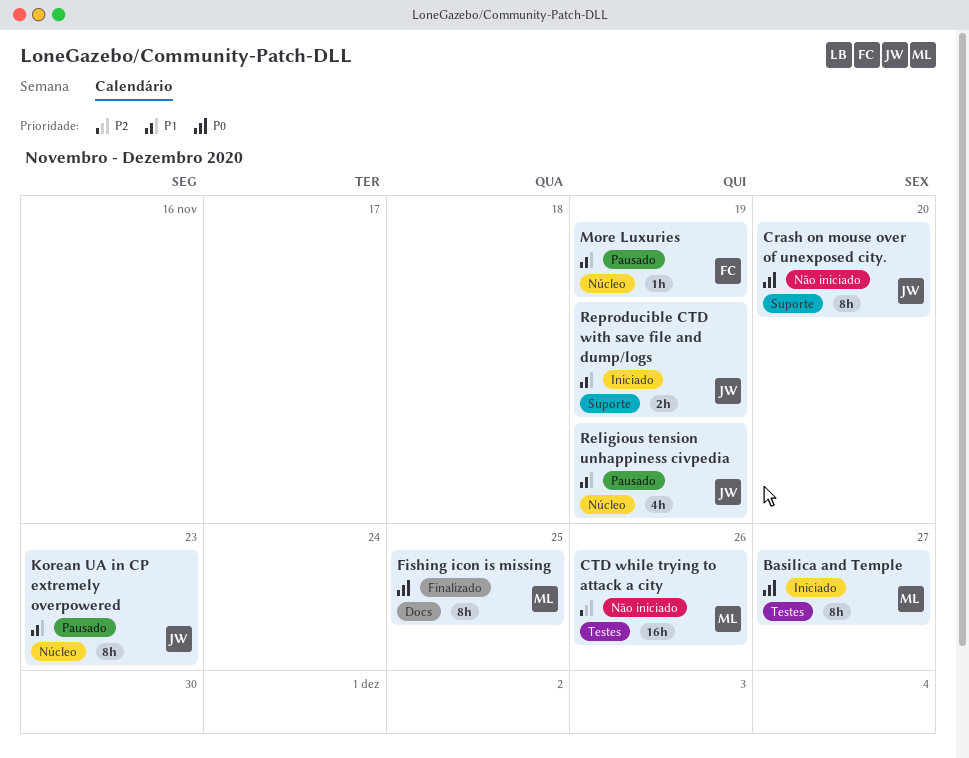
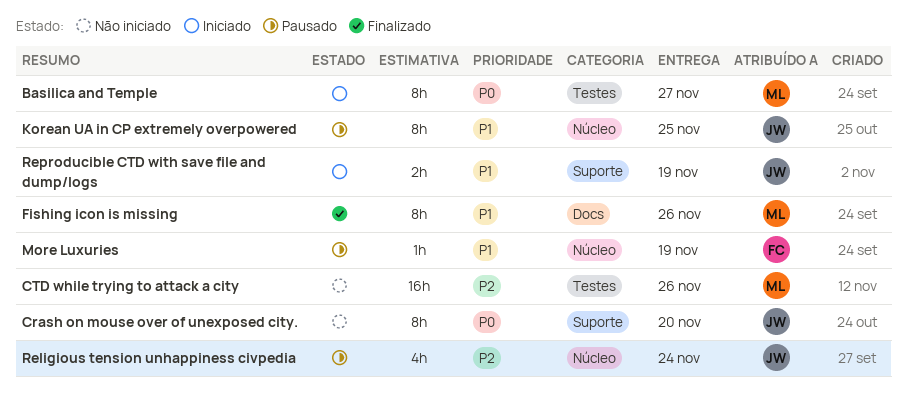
Fishing icon is missing, priority: P0 -> P1
Fishing icon is missing, due: Nov 25 -> Nov 26
Korean UA in CP extremely overpowered, due: Nov 23 -> Nov 25
Religious tension unhappiness civpedia, priority: P1 -> P2
Religious tension unhappiness civpedia, due: Nov 19 -> Nov 24

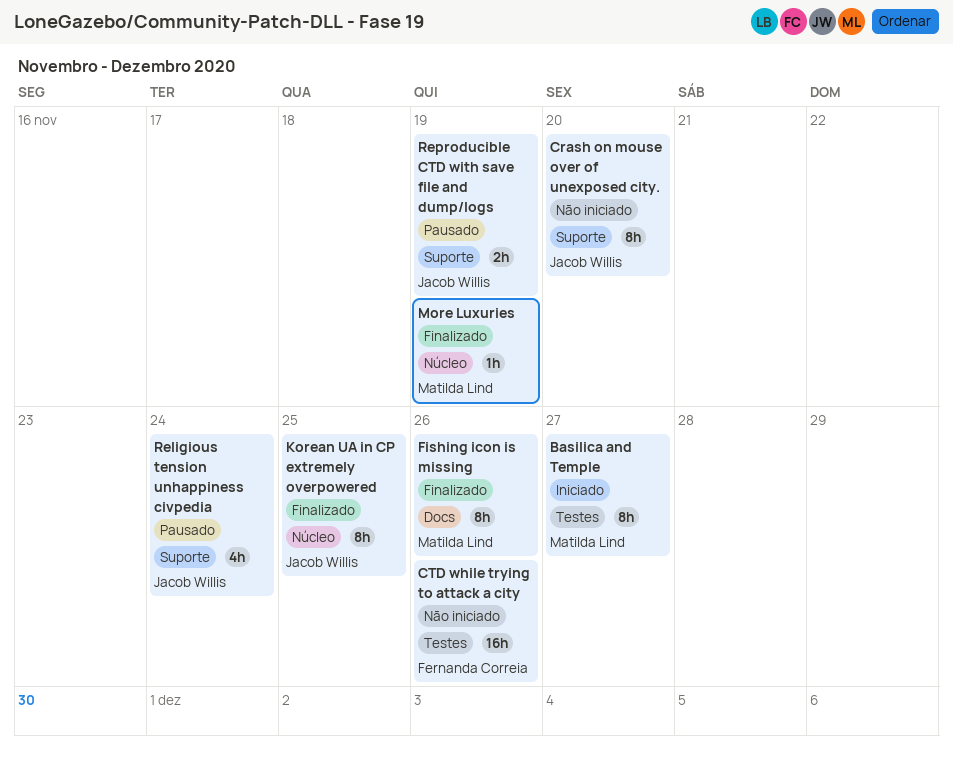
CTD while trying to attack a city, owner: Matilda Lind -> Fernanda Correia
Korean UA in CP extremely overpowered, status: Pausado -> Finalizado
More Luxuries, status: Pausado -> Finalizado
More Luxuries, owner: Fernanda Correia -> Matilda Lind
Religious tension unhappiness civpedia, label: Núcleo -> Suporte
Reproducible CTD with save file and dump/logs, status: Iniciado -> Pausado

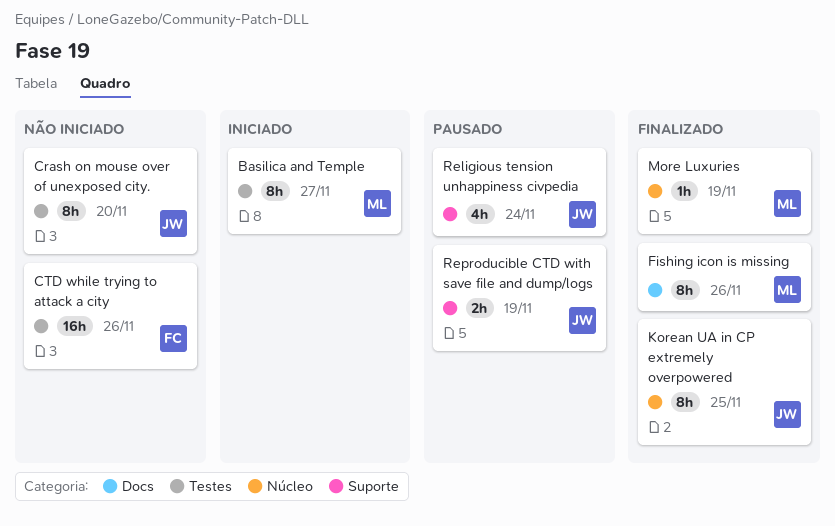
Crash on mouse over of unexposed city., label: Suporte -> Testes

